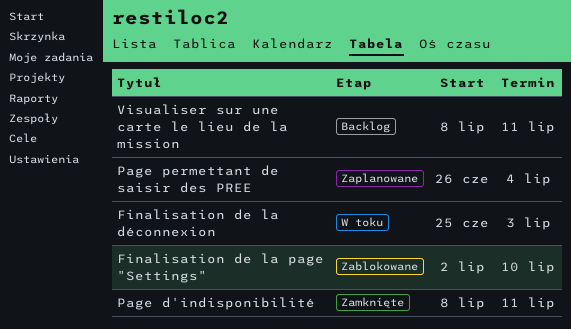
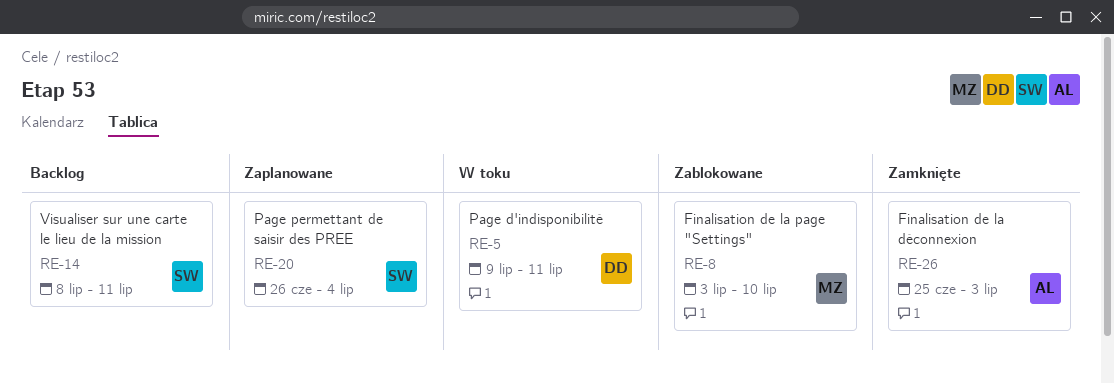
Finalisation de la déconnexion, status: W toku -> Zamknięte
Finalisation de la page "Settings", start: Jul 2 -> Jul 3
Page d'indisponibilité, status: Zamknięte -> W toku
Page d'indisponibilité, start: Jul 8 -> Jul 9

